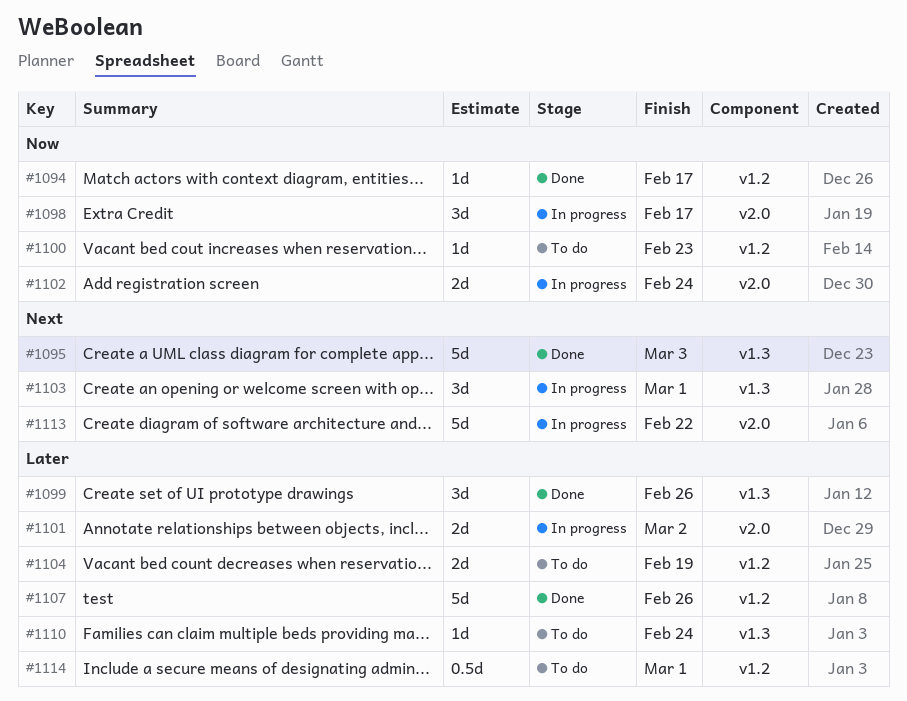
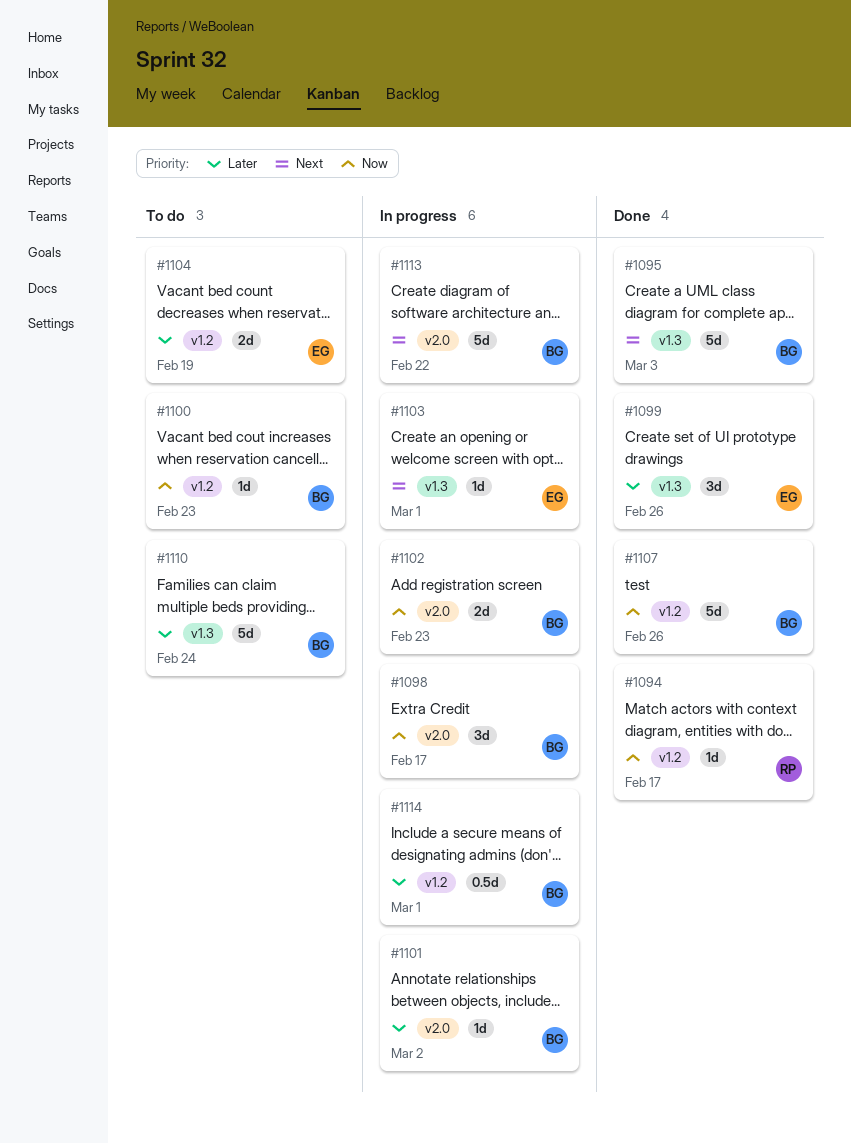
#1101, estimate: 2d -> 1d
#1102, due: Feb 24 -> Feb 23
#1103, estimate: 3d -> 1d
#1107, priority: Later -> Now
#1110, estimate: 1d -> 5d
#1114, status: To do -> In progress

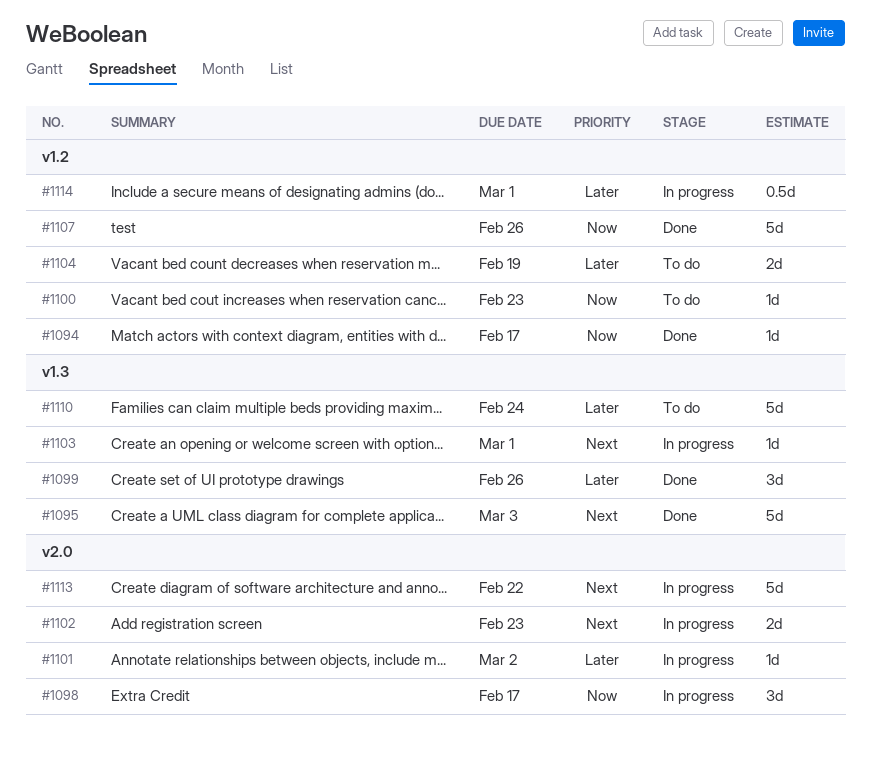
#1102, priority: Now -> Next

